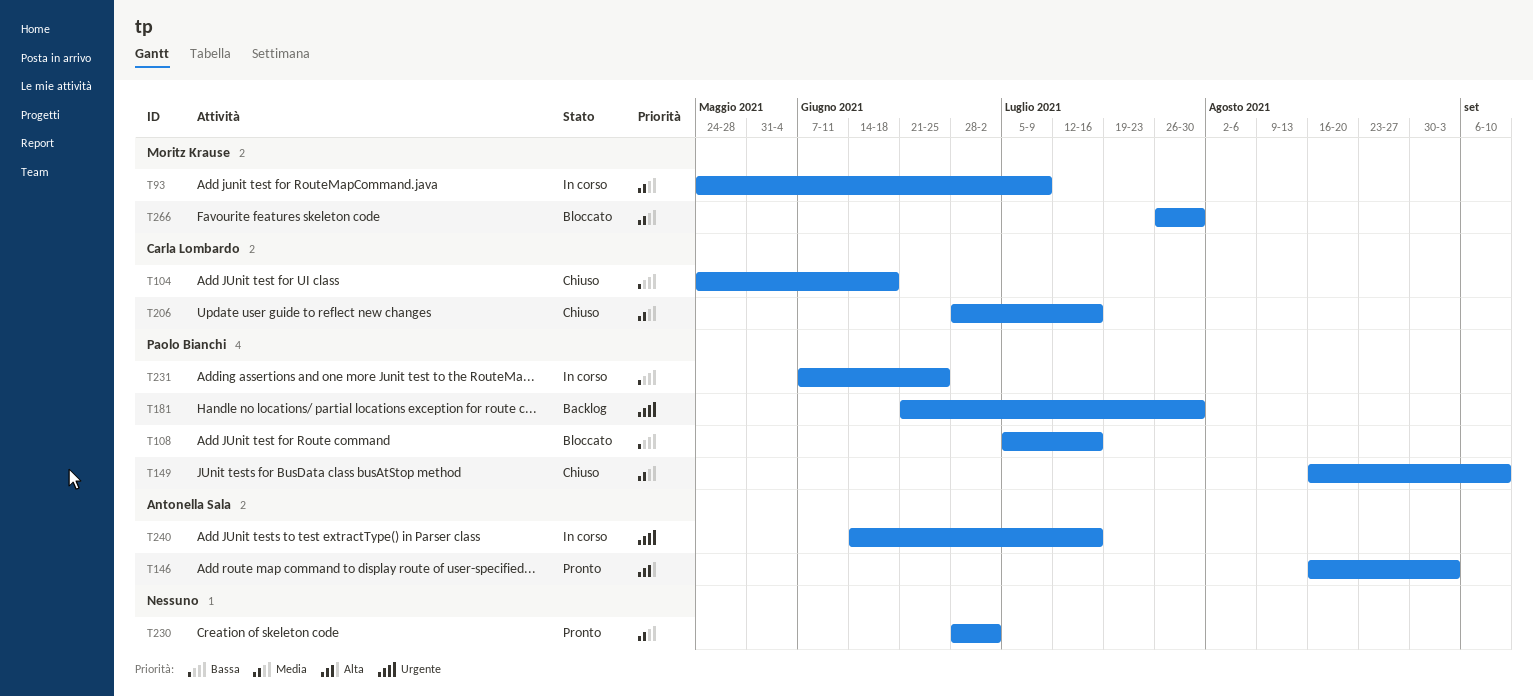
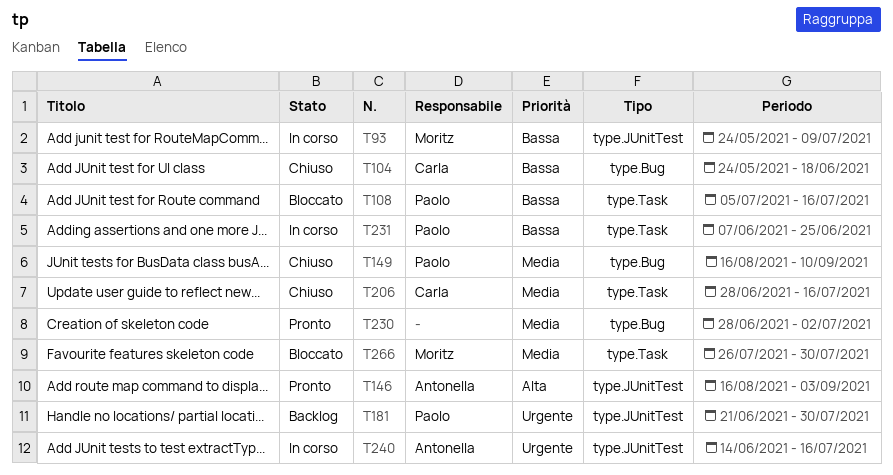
T93, priority: Media -> Bassa

